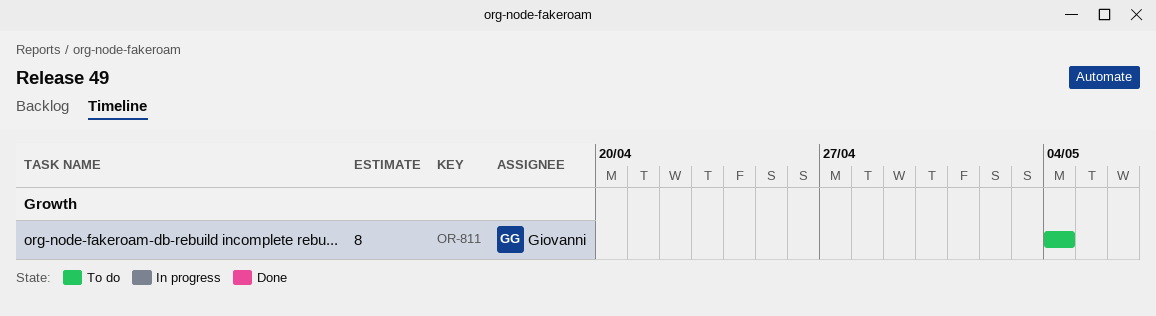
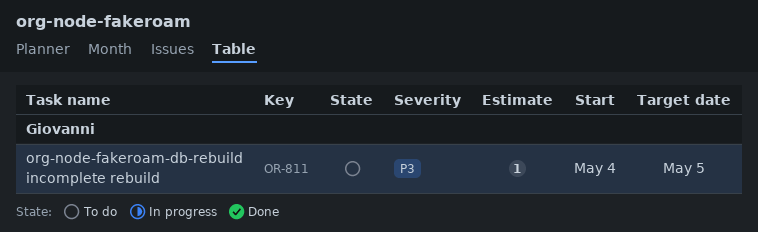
OR-811, estimate: 8 -> 1
OR-811, due: May 4 -> May 5

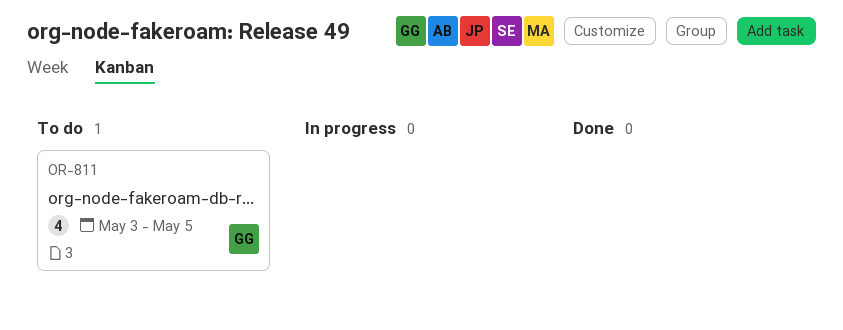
OR-811, estimate: 1 -> 4
OR-811, start: May 4 -> May 3

